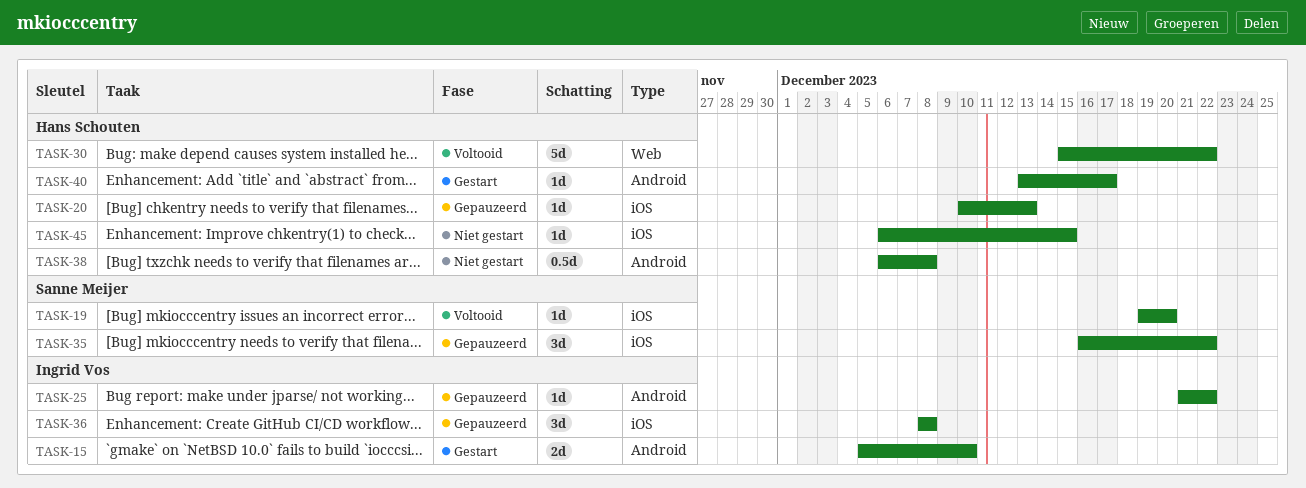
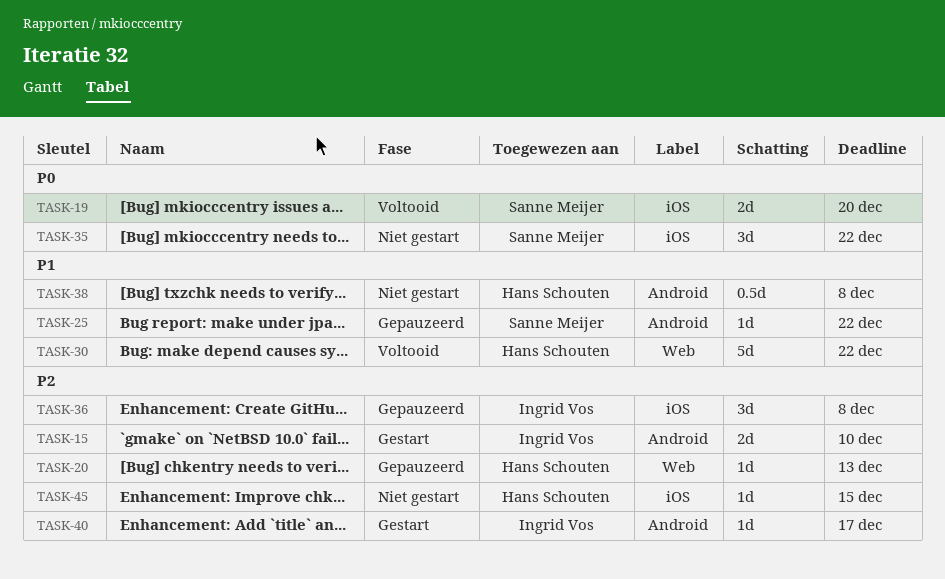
TASK-19, estimate: 1d -> 2d
TASK-20, label: iOS -> Web
TASK-25, owner: Ingrid Vos -> Sanne Meijer
TASK-35, status: Gepauzeerd -> Niet gestart
TASK-40, owner: Hans Schouten -> Ingrid Vos

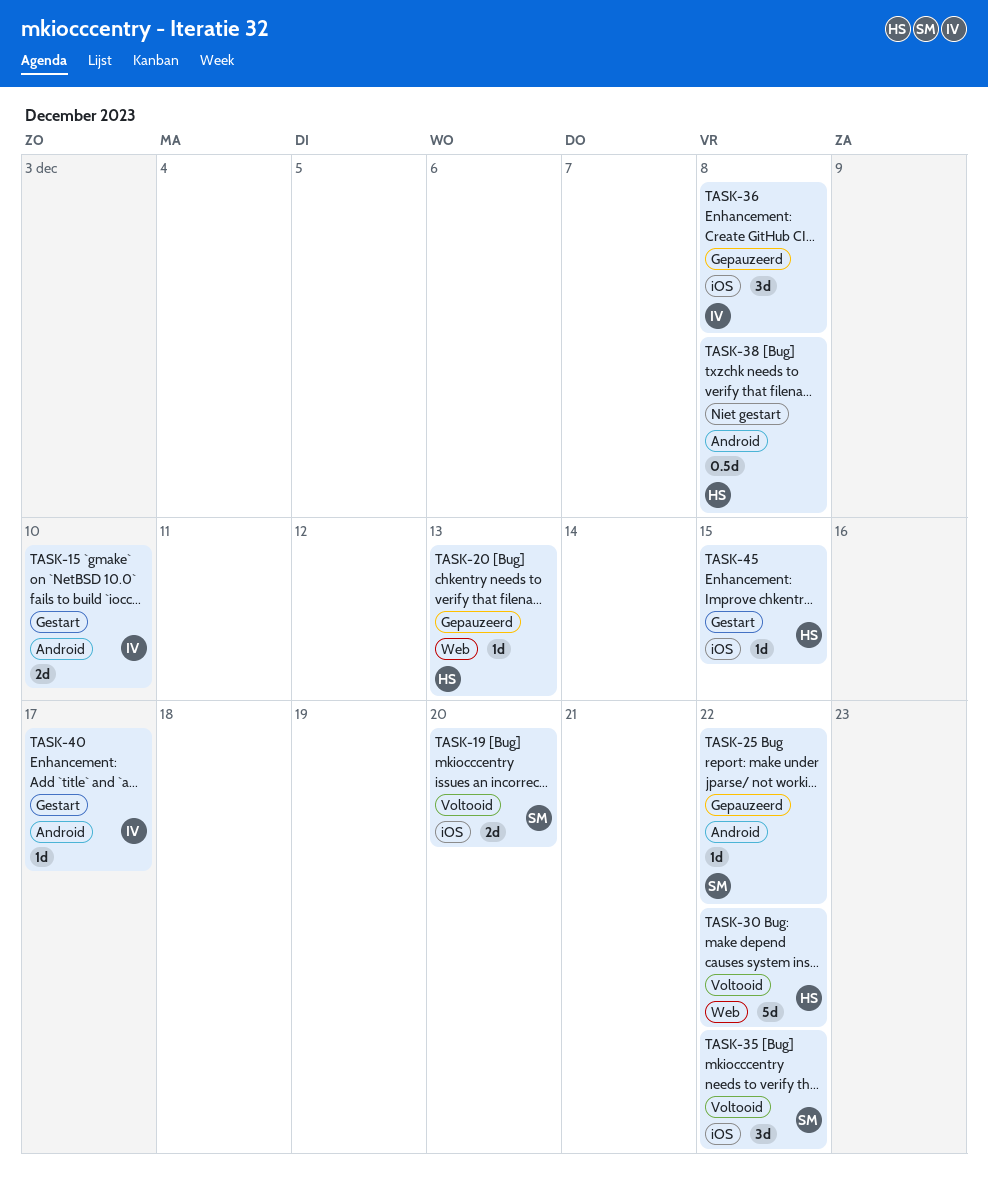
TASK-35, status: Niet gestart -> Voltooid
TASK-45, status: Niet gestart -> Gestart

